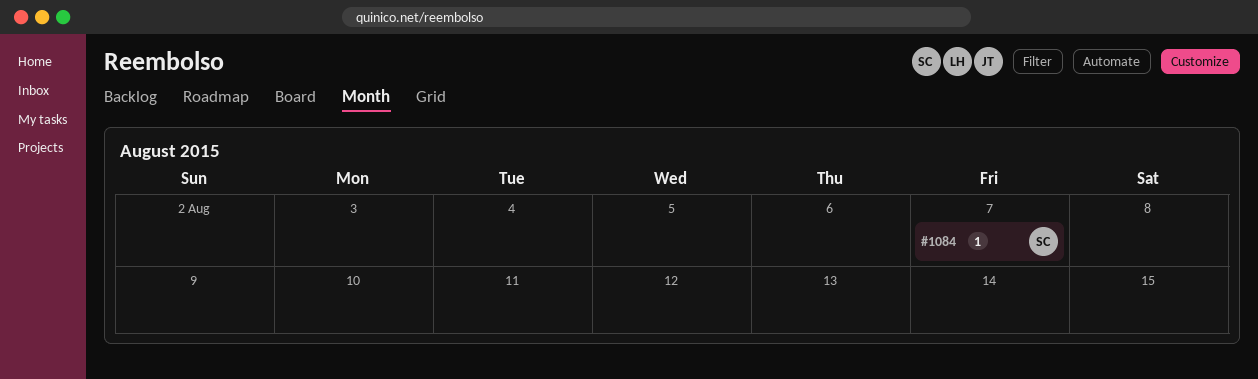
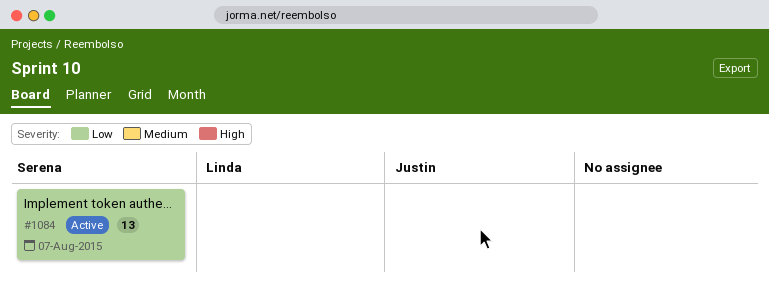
#1084, estimate: 1 -> 13

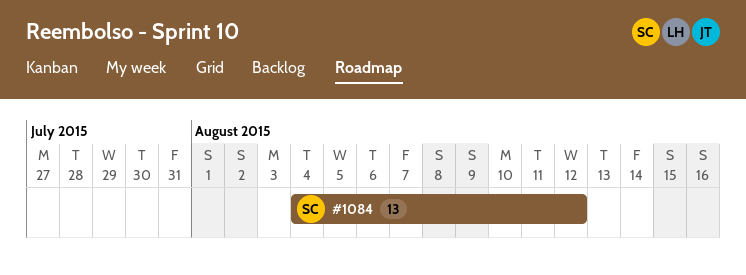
#1084, due: Aug 7 -> Aug 12

